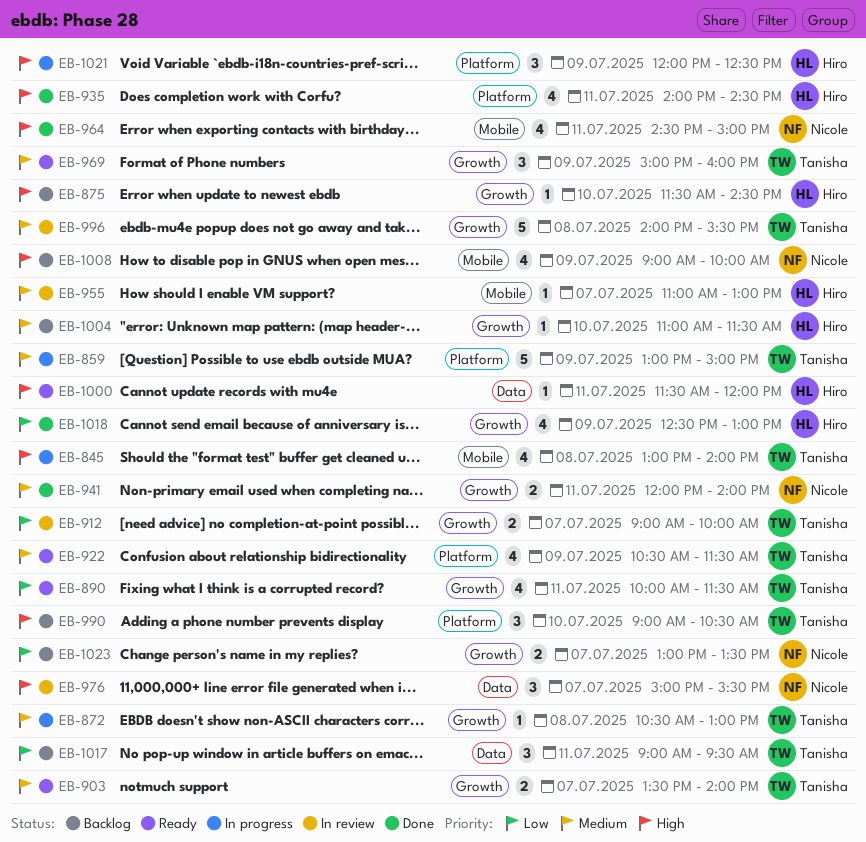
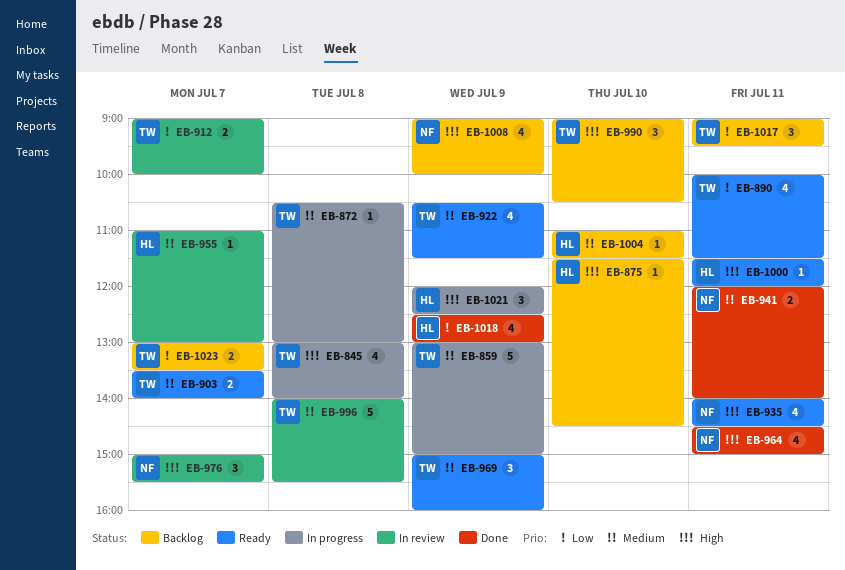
EB-935, status: Done -> Ready
EB-935, owner: Hiro -> Nicole
EB-1023, owner: Nicole -> Tanisha

